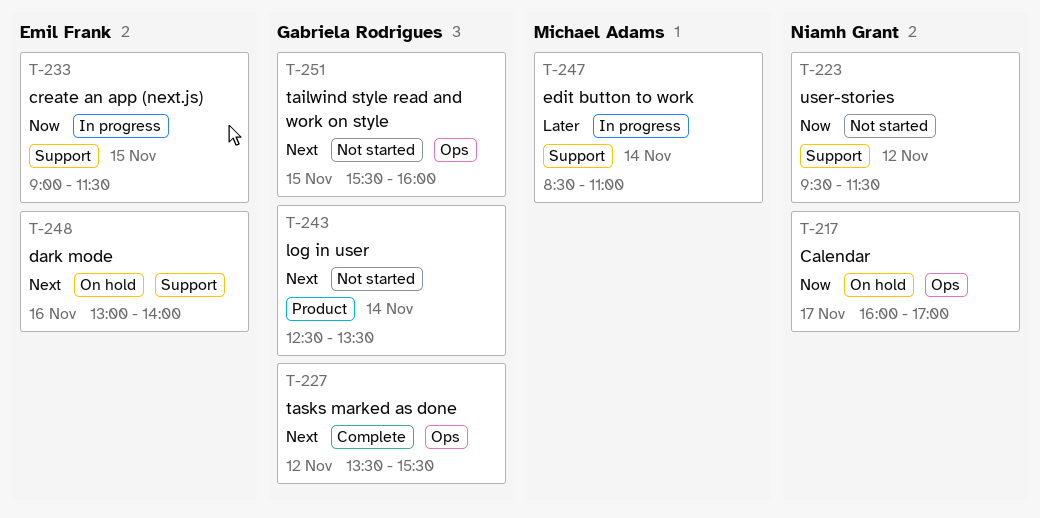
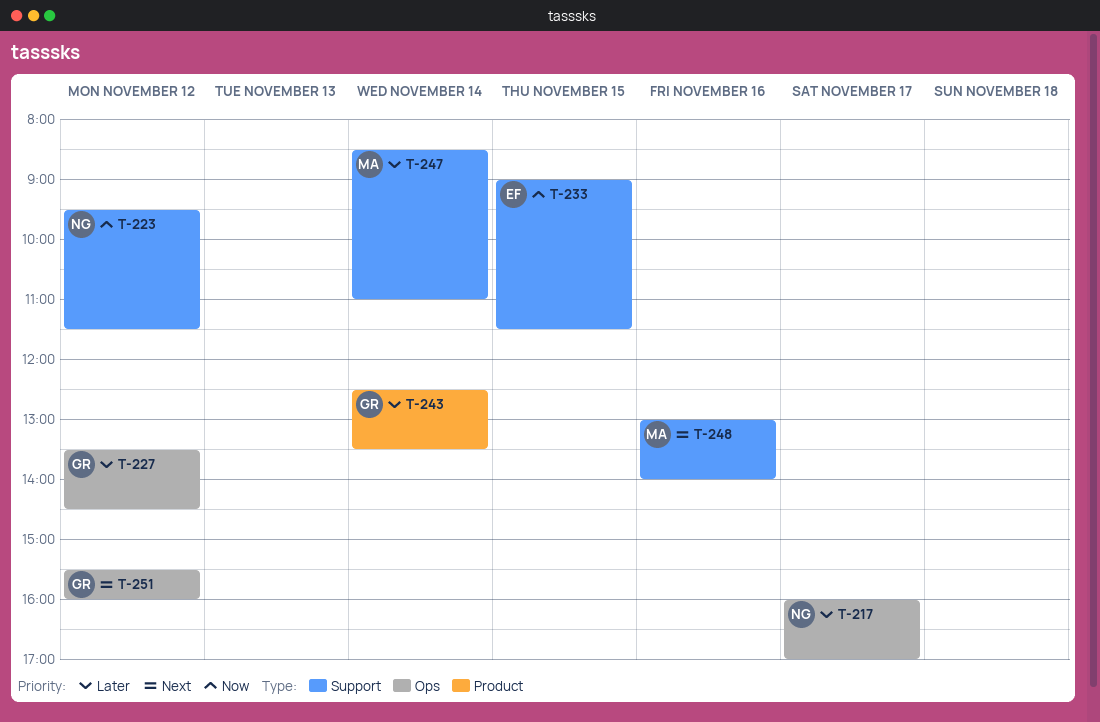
T-217, priority: Now -> Later
T-227, priority: Next -> Later
T-227, ends: 15:30 -> 14:30
T-243, priority: Next -> Later
T-248, owner: Emil Frank -> Michael Adams
T-251, day: Nov 15 -> Nov 12

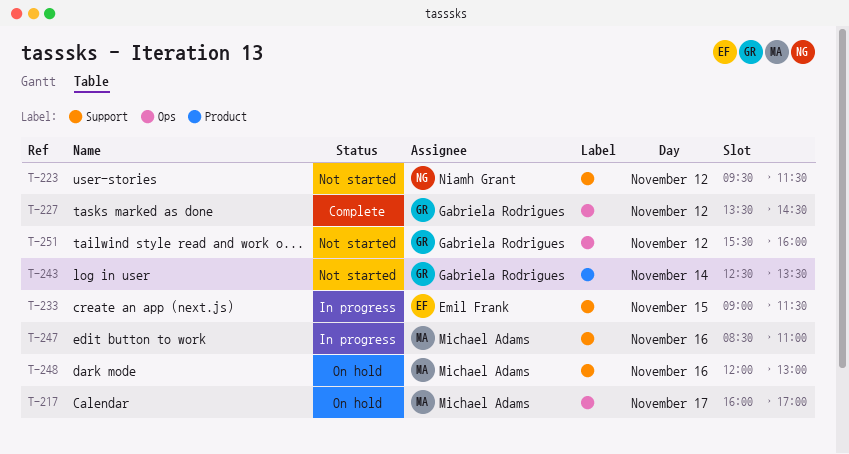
T-217, owner: Niamh Grant -> Michael Adams
T-247, day: Nov 14 -> Nov 16
T-248, begins: 13:00 -> 12:00
T-248, ends: 14:00 -> 13:00

